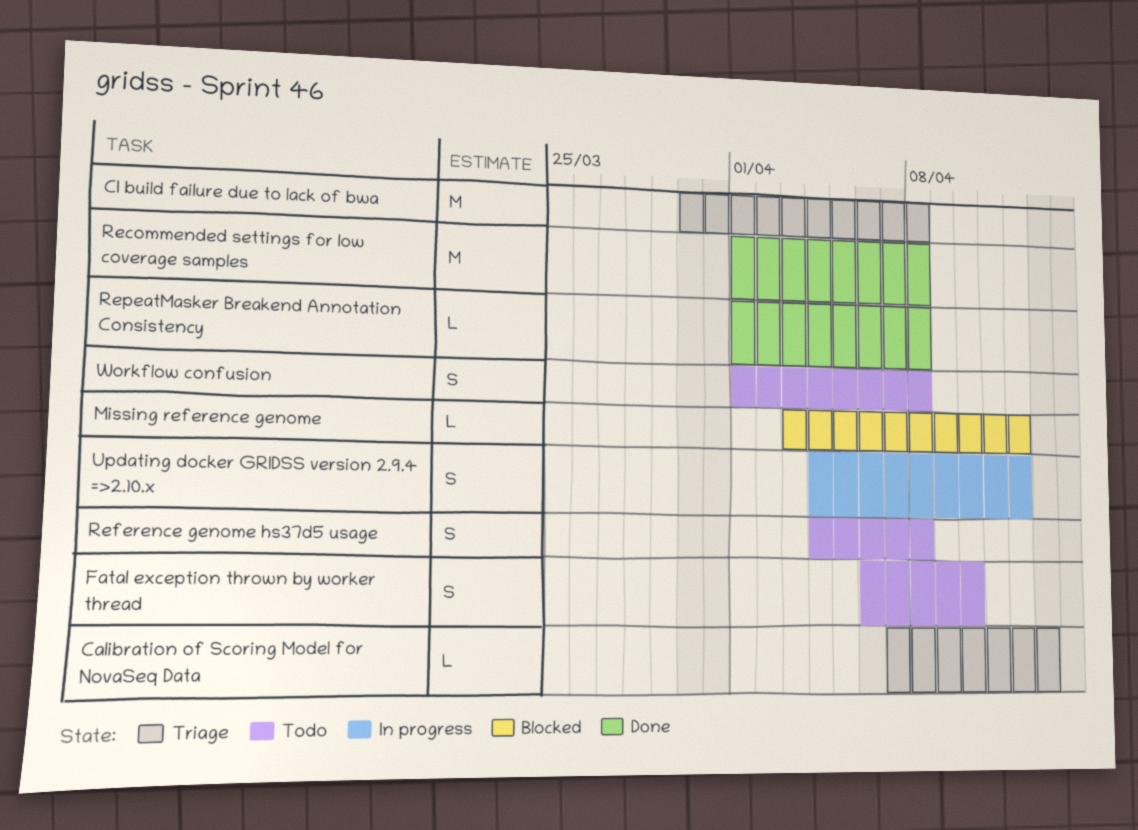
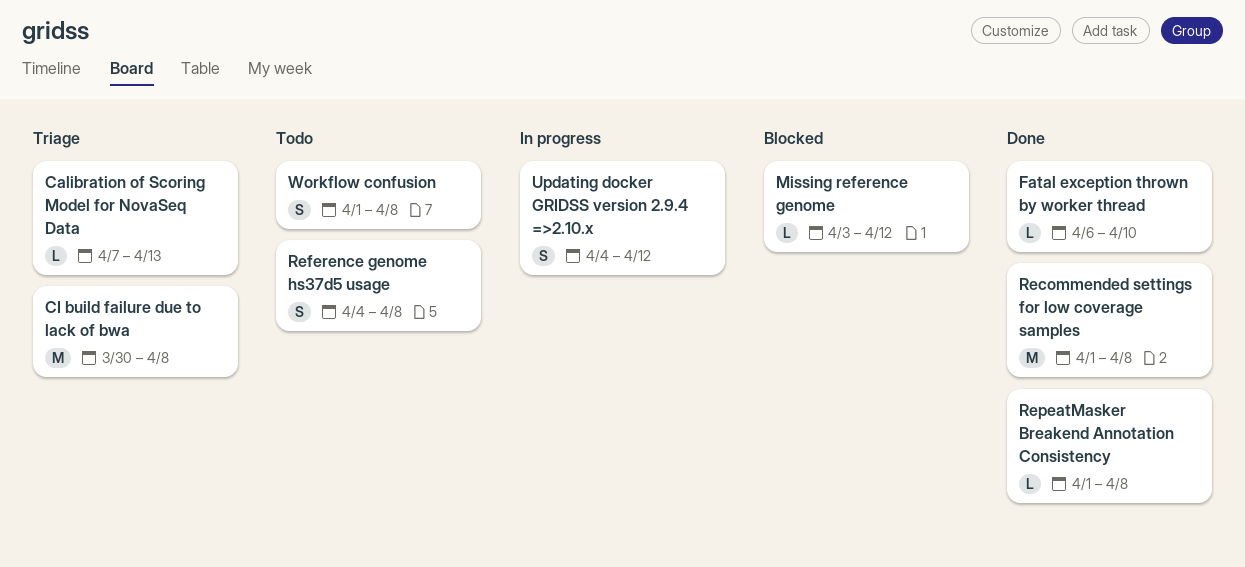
Fatal exception thrown by worker thread, status: Todo -> Done
Fatal exception thrown by worker thread, estimate: S -> L

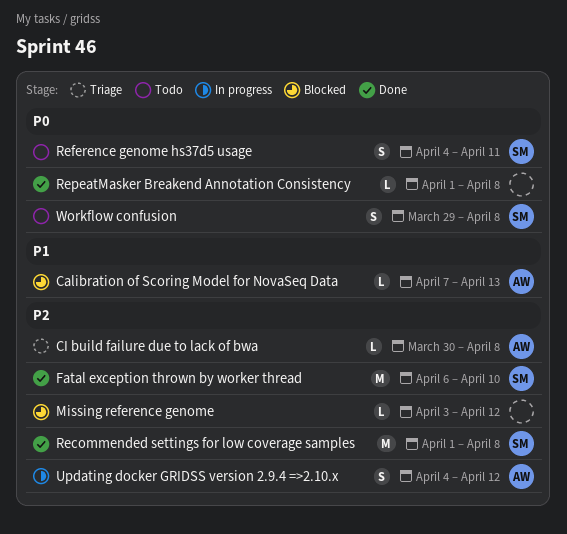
Calibration of Scoring Model for NovaSeq Data, status: Triage -> Blocked
CI build failure due to lack of bwa, estimate: M -> L
Fatal exception thrown by worker thread, estimate: L -> M
Reference genome hs37d5 usage, due: Apr 8 -> Apr 11
Workflow confusion, start: Apr 1 -> Mar 29

